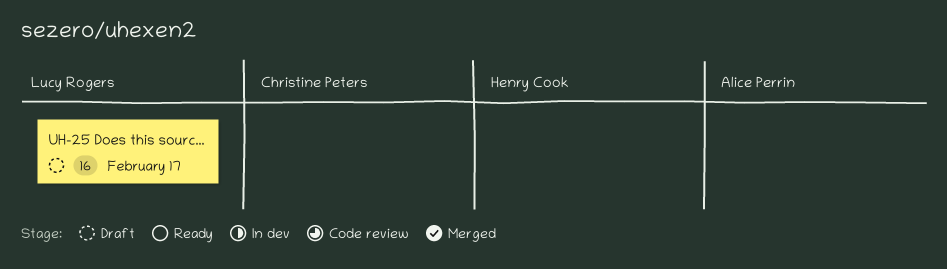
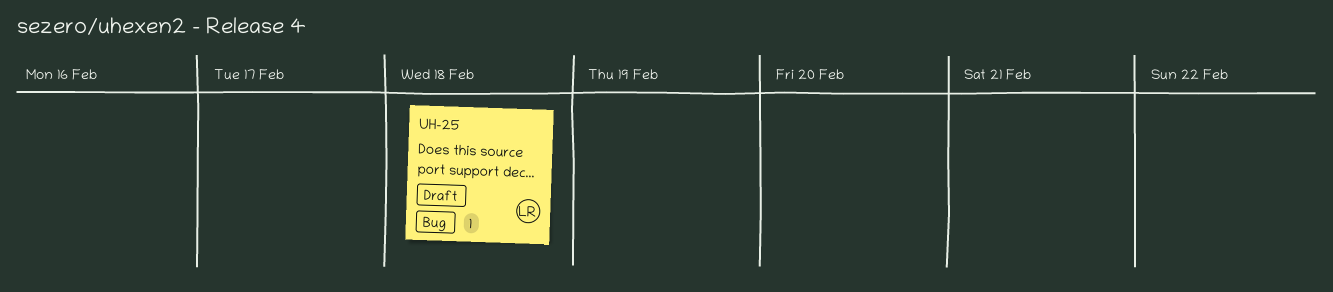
UH-25, estimate: 16 -> 1
UH-25, due: Feb 17 -> Feb 18

